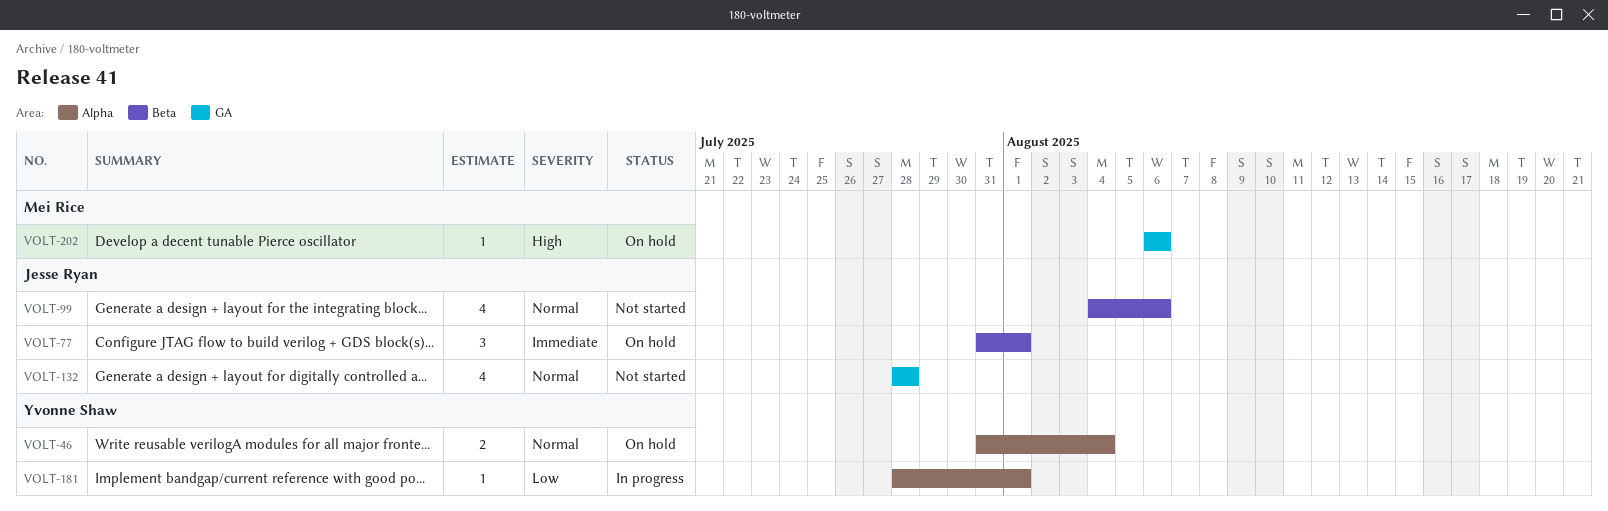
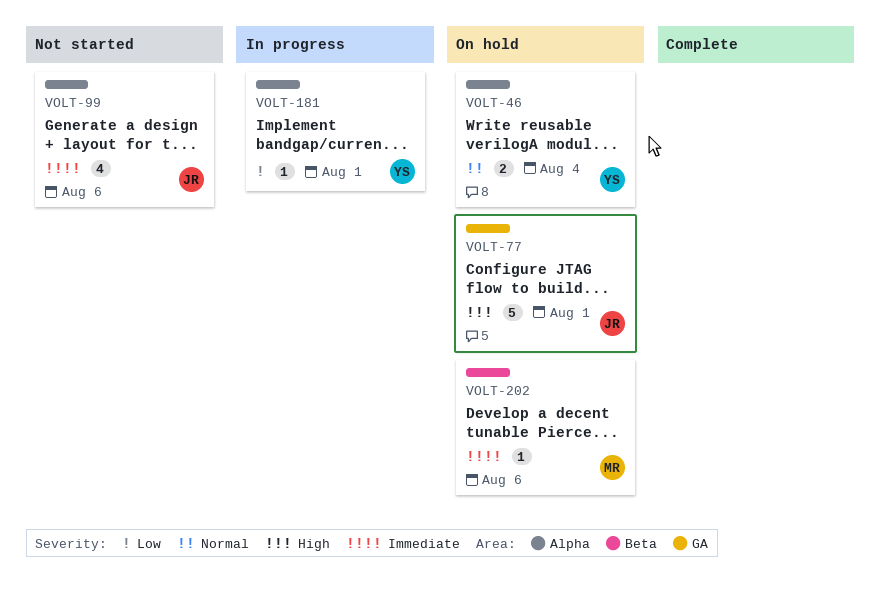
VOLT-77, priority: Immediate -> High
VOLT-77, label: Beta -> GA
VOLT-77, estimate: 3 -> 5
VOLT-99, priority: Normal -> Immediate
VOLT-99, label: Beta -> Alpha
VOLT-132: present -> none
VOLT-202, priority: High -> Immediate
VOLT-202, label: GA -> Beta

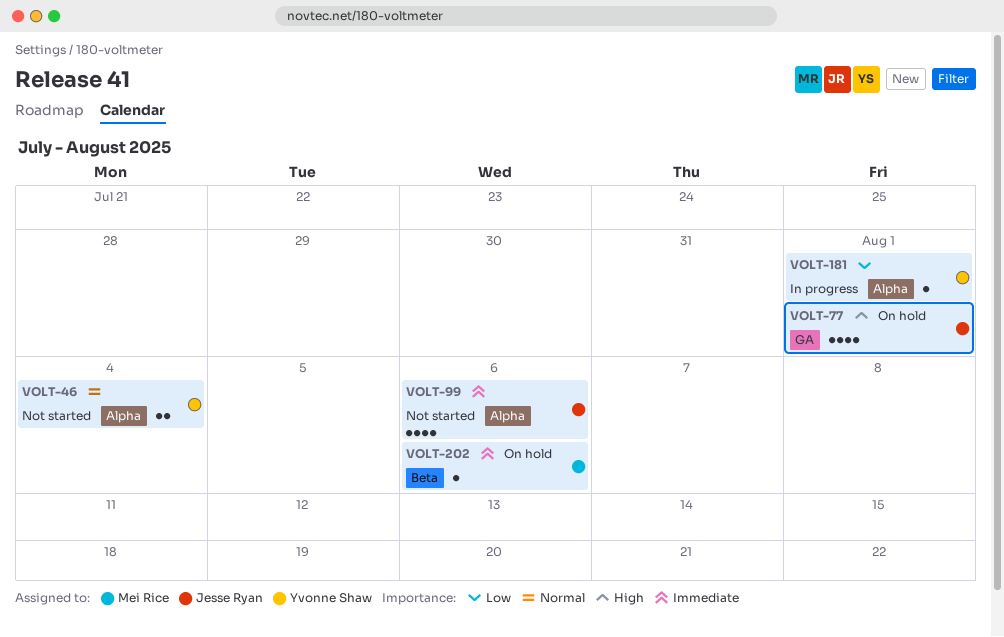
VOLT-46, status: On hold -> Not started
VOLT-77, estimate: 5 -> 4

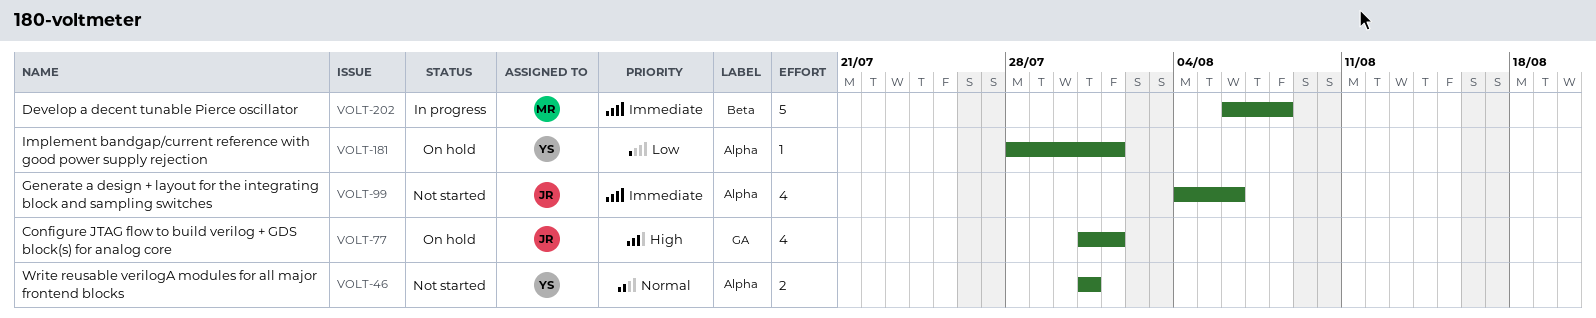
VOLT-46, due: Aug 4 -> Jul 31
VOLT-181, status: In progress -> On hold
VOLT-202, status: On hold -> In progress
VOLT-202, estimate: 1 -> 5
VOLT-202, due: Aug 6 -> Aug 8

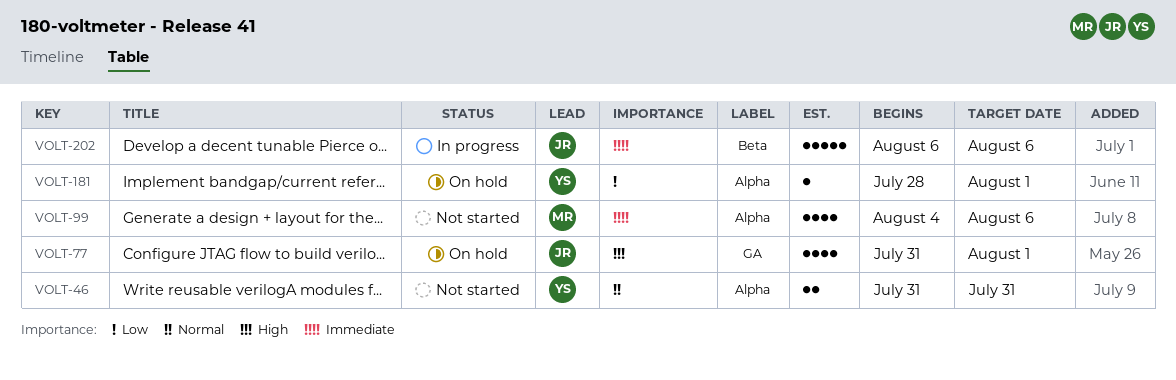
VOLT-99, owner: JR -> MR
VOLT-202, owner: MR -> JR
VOLT-202, due: Aug 8 -> Aug 6

